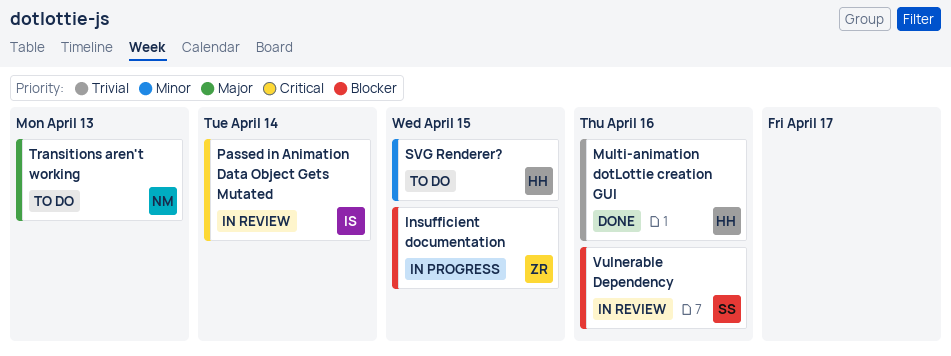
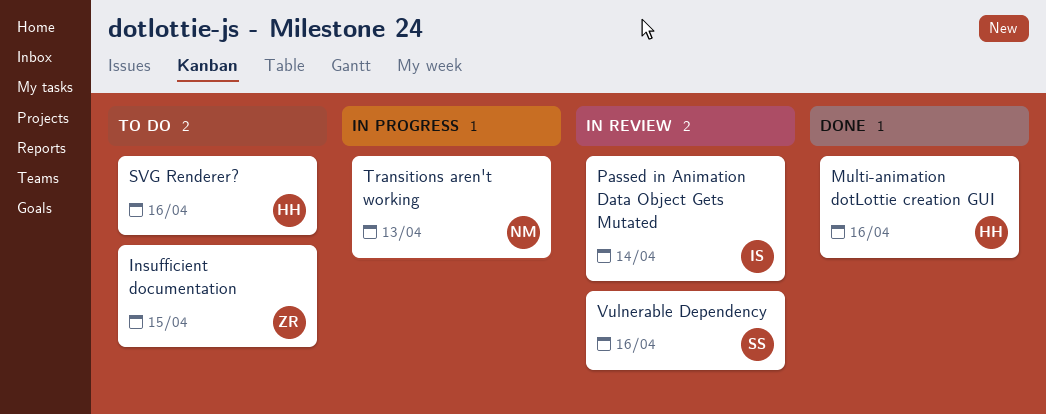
Insufficient documentation, status: In progress -> To do
SVG Renderer?, due: Apr 15 -> Apr 16
Transitions aren't working, status: To do -> In progress

